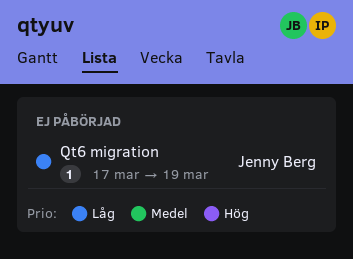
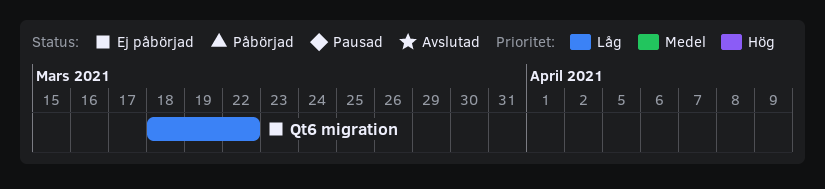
Qt6 migration, start: Mar 17 -> Mar 18
Qt6 migration, due: Mar 19 -> Mar 22

